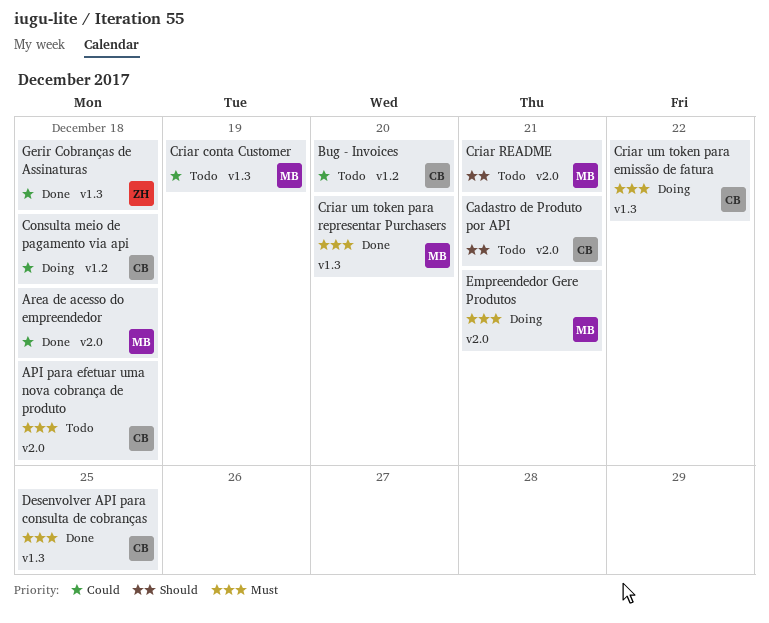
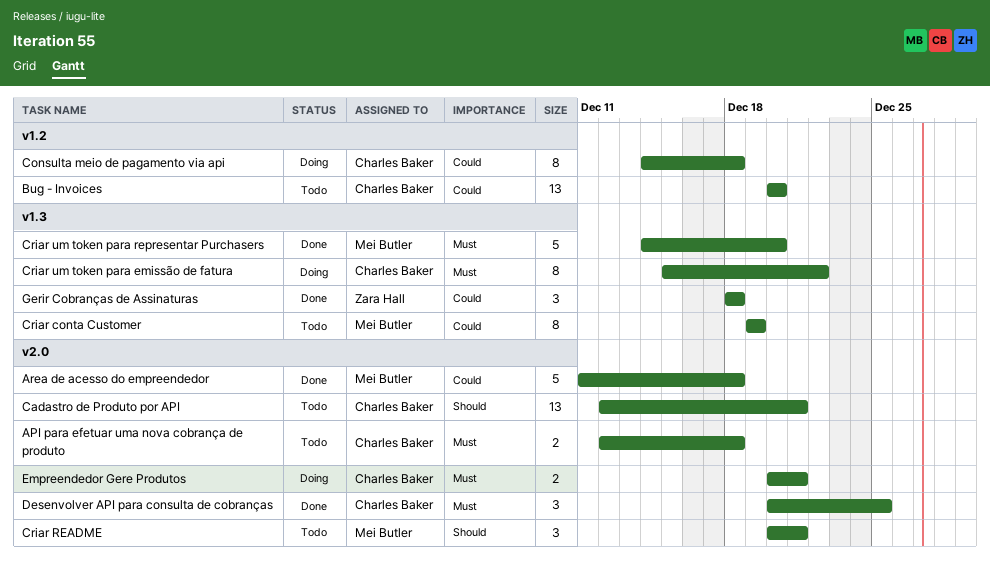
Desenvolver API para consulta de cobranças, label: v1.3 -> v2.0
Empreendedor Gere Produtos, owner: Mei Butler -> Charles Baker

